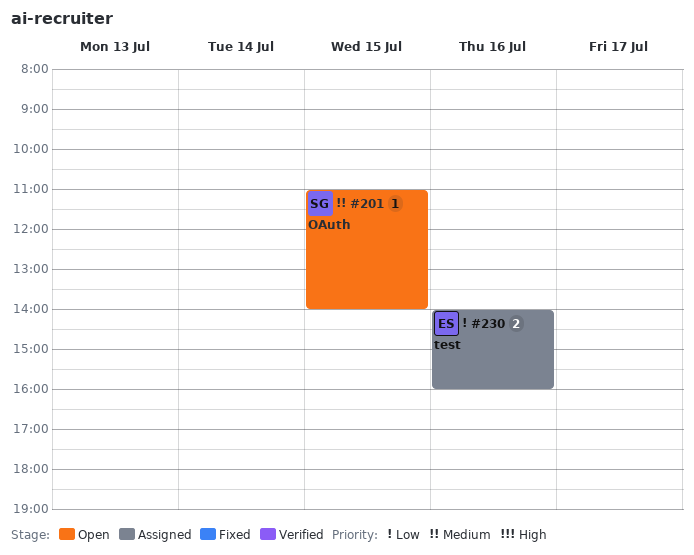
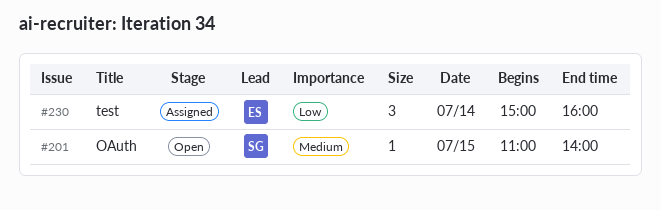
#230, estimate: 2 -> 3
#230, day: Jul 16 -> Jul 14
#230, begins: 14:00 -> 15:00

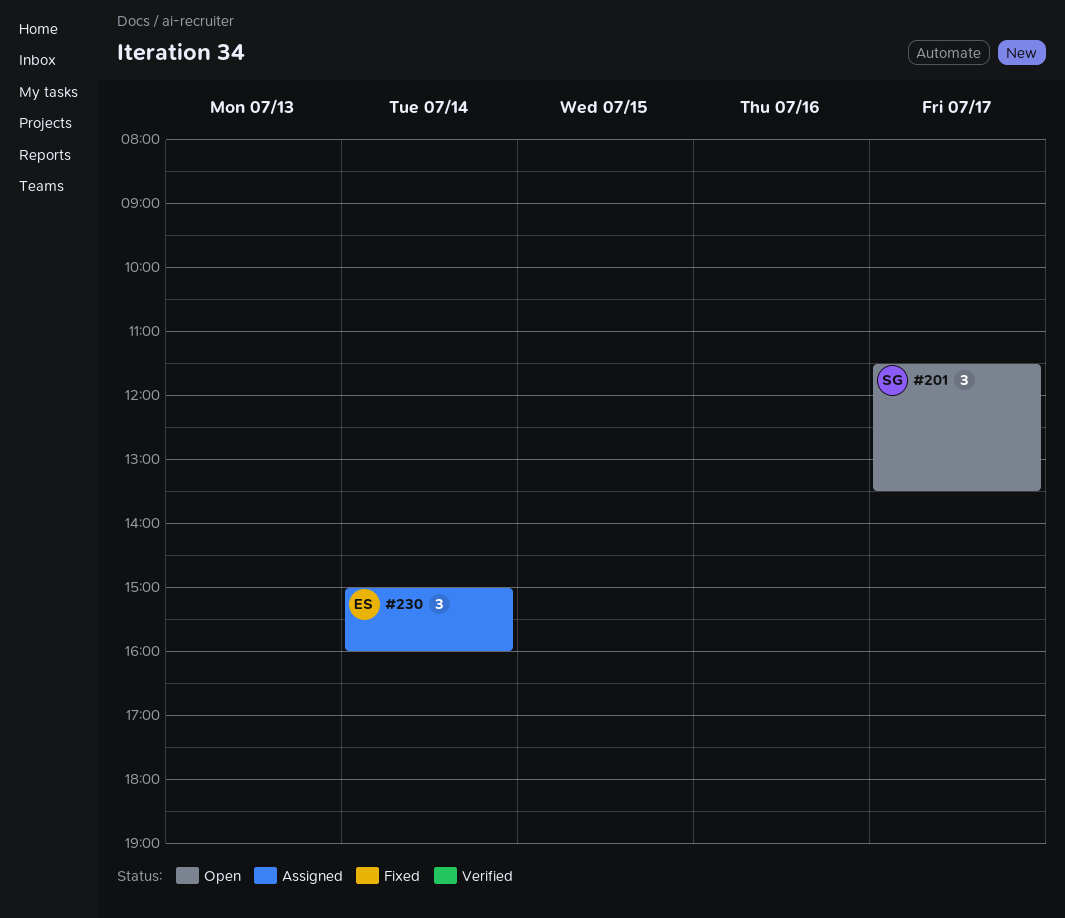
#201, estimate: 1 -> 3
#201, day: Jul 15 -> Jul 17
#201, begins: 11:00 -> 11:30
#201, ends: 14:00 -> 13:30

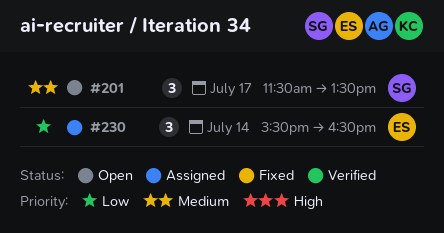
#230, begins: 15:00 -> 15:30
#230, ends: 16:00 -> 16:30

